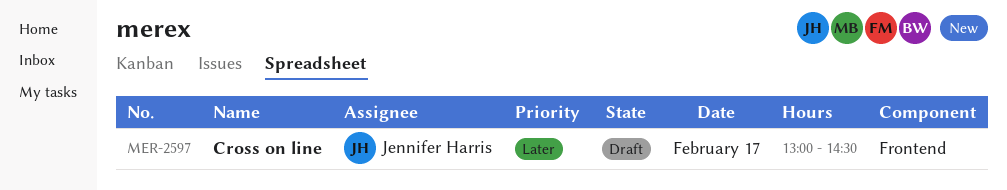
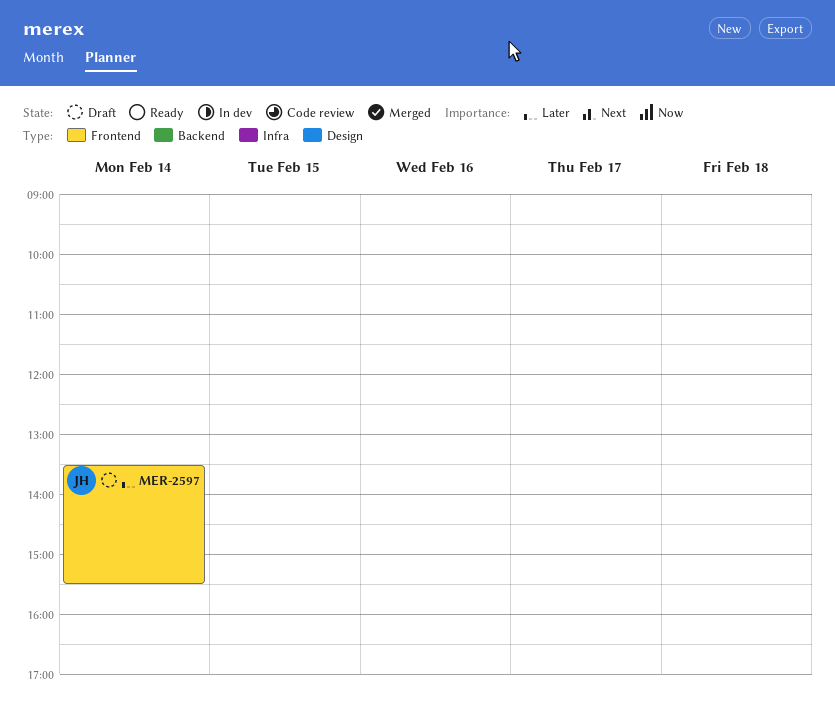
MER-2597, day: Feb 17 -> Feb 14
MER-2597, begins: 13:00 -> 13:30
MER-2597, ends: 14:30 -> 15:30

